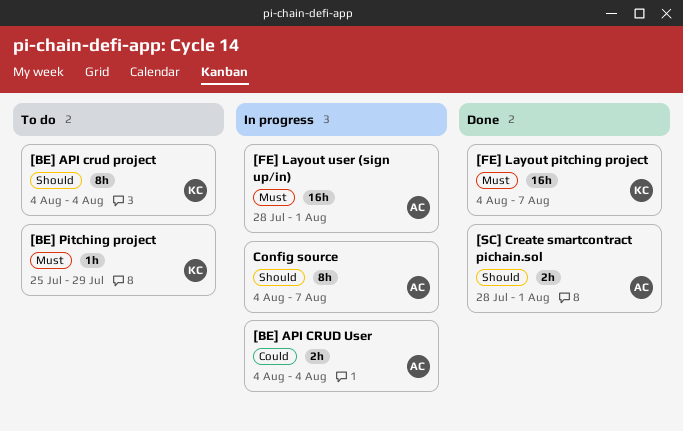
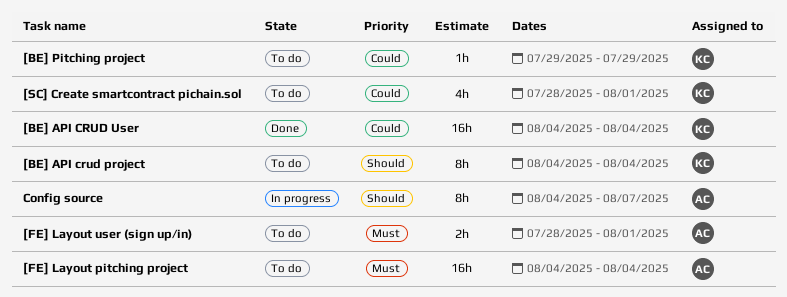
[BE] API CRUD User, status: In progress -> Done
[BE] API CRUD User, owner: AC -> KC
[BE] API CRUD User, estimate: 2h -> 16h
[BE] Pitching project, priority: Must -> Could
[BE] Pitching project, start: Jul 25 -> Jul 29
[FE] Layout pitching project, status: Done -> To do
[FE] Layout pitching project, owner: KC -> AC
[FE] Layout pitching project, due: Aug 7 -> Aug 4
[FE] Layout user (sign up/in), status: In progress -> To do
[FE] Layout user (sign up/in), estimate: 16h -> 2h
[SC] Create smartcontract pichain.sol, status: Done -> To do
[SC] Create smartcontract pichain.sol, owner: AC -> KC
[SC] Create smartcontract pichain.sol, priority: Should -> Could
[SC] Create smartcontract pichain.sol, estimate: 2h -> 4h

